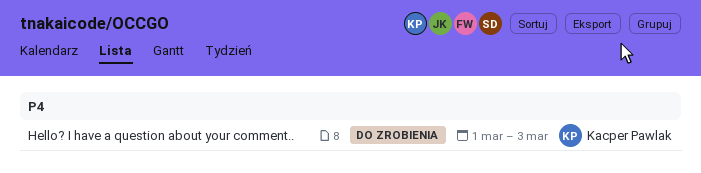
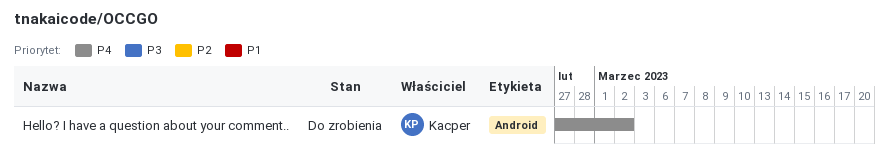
Hello? I have a question about your comment.., start: Mar 1 -> Feb 27
Hello? I have a question about your comment.., due: Mar 3 -> Mar 2

